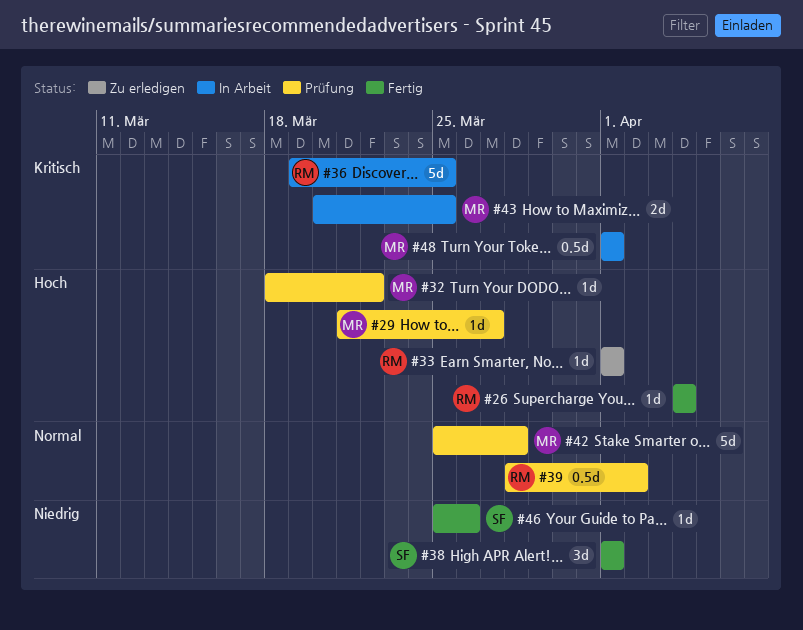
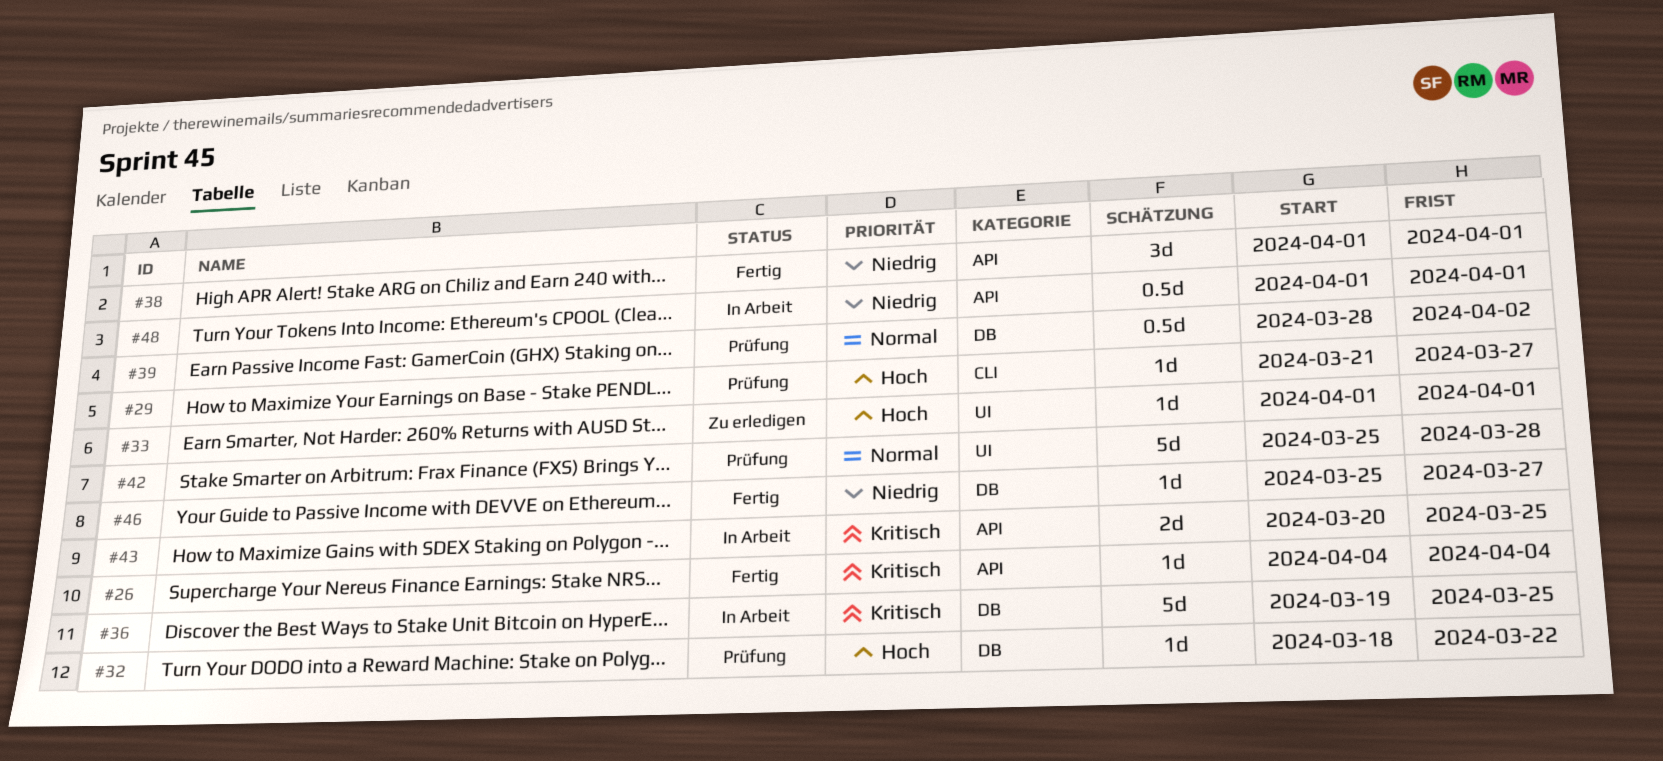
#26, priority: Hoch -> Kritisch
#46, due: Mar 26 -> Mar 27
#48, priority: Kritisch -> Niedrig

